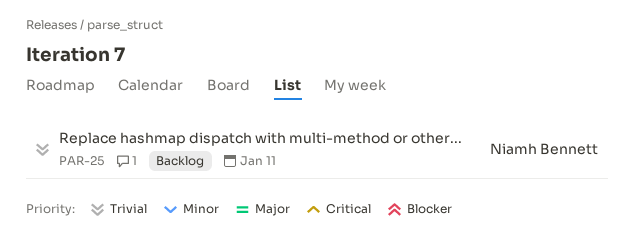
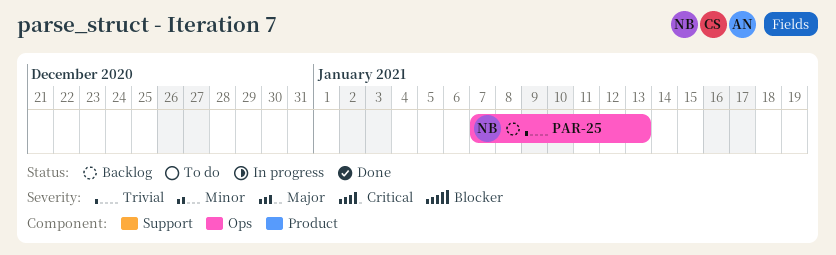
PAR-25, due: Jan 11 -> Jan 13

